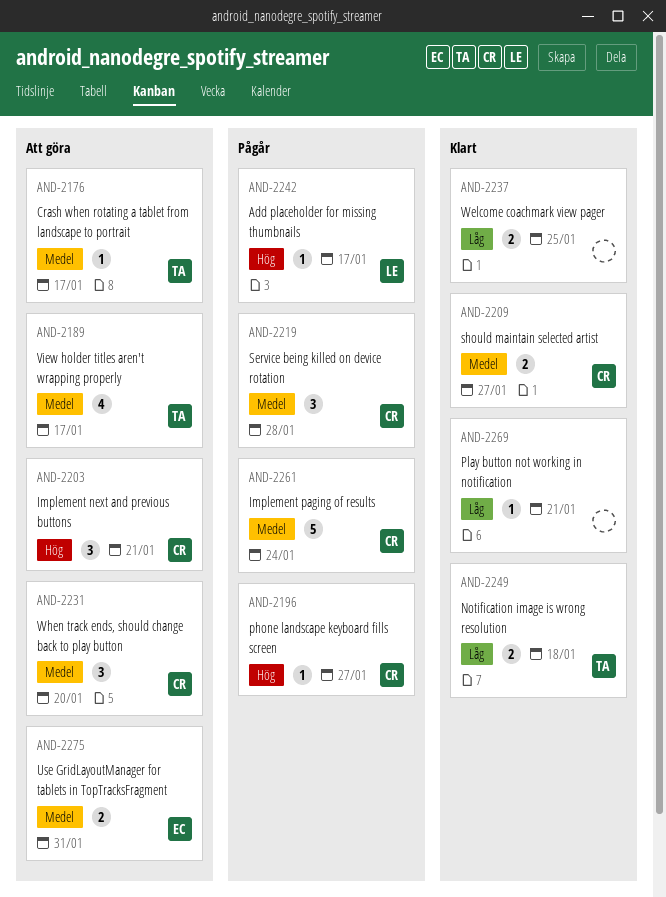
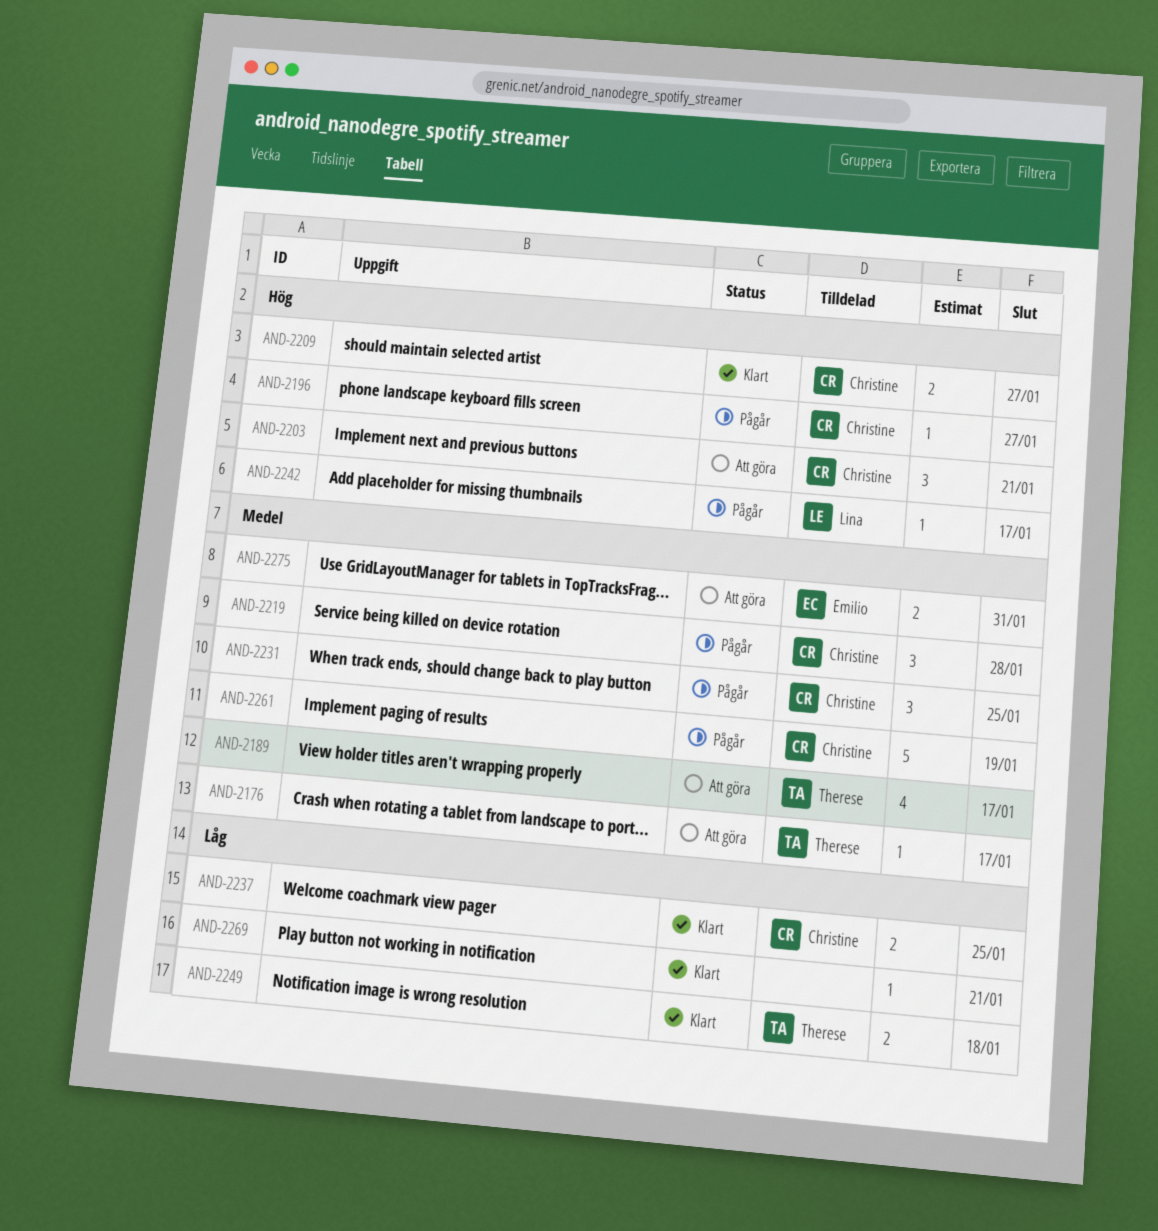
AND-2209, priority: Medel -> Hög
AND-2231, status: Att göra -> Pågår
AND-2231, due: Jan 20 -> Jan 25
AND-2237, owner: none -> Christine
AND-2261, due: Jan 24 -> Jan 19

